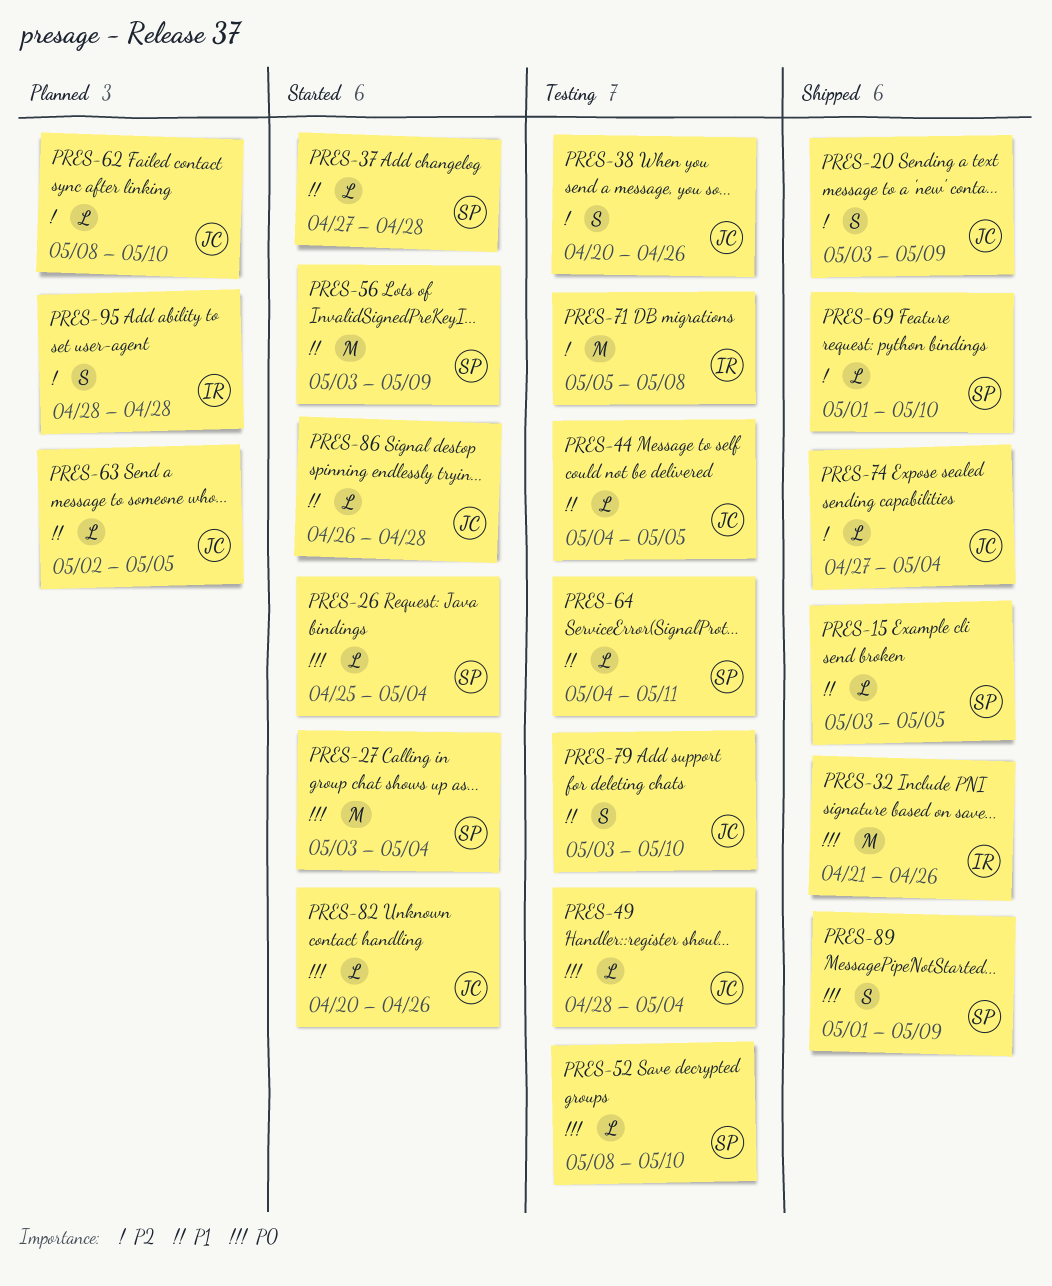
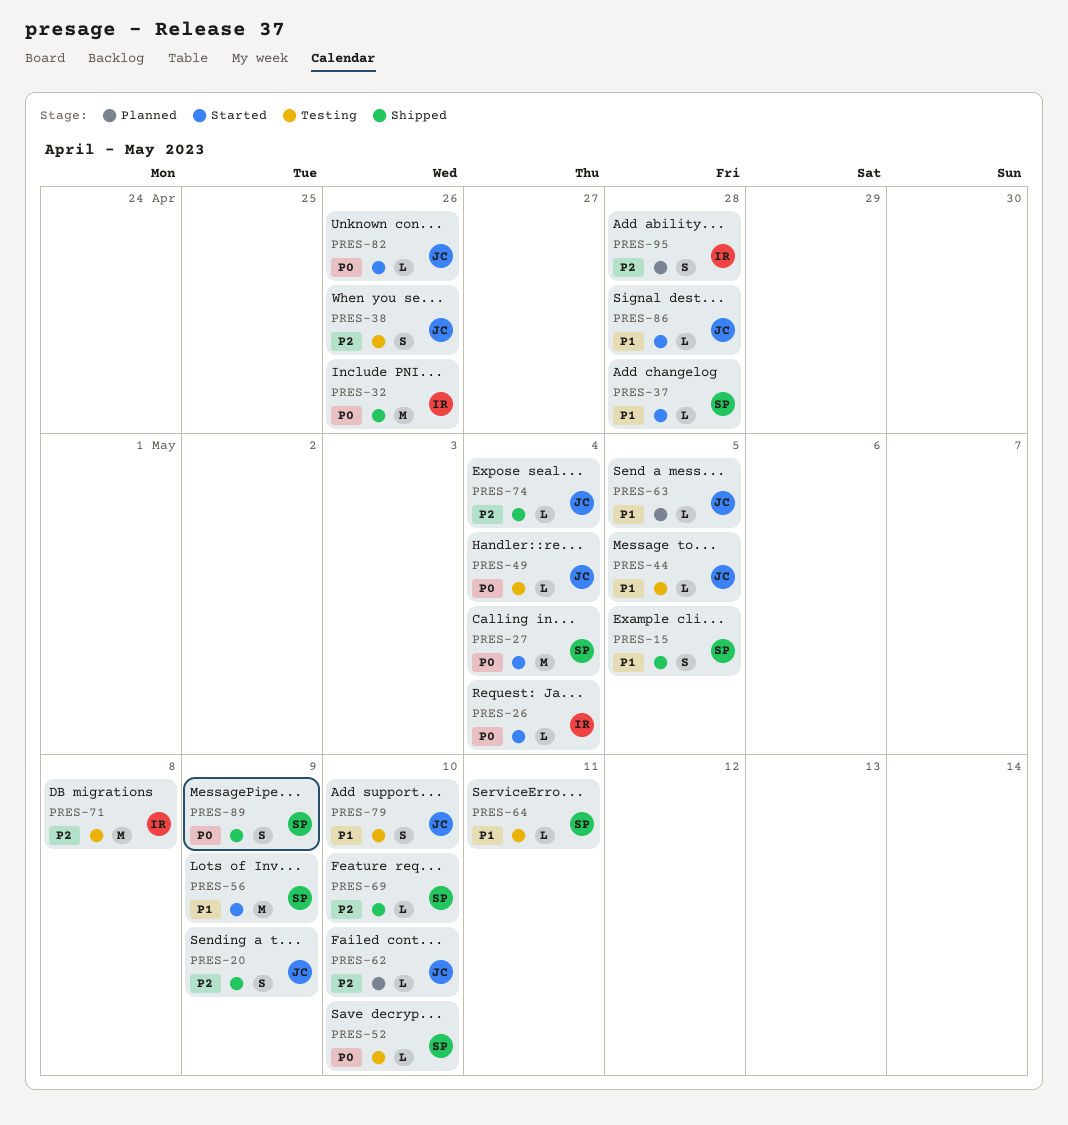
PRES-15, estimate: L -> S
PRES-26, owner: SP -> IR

